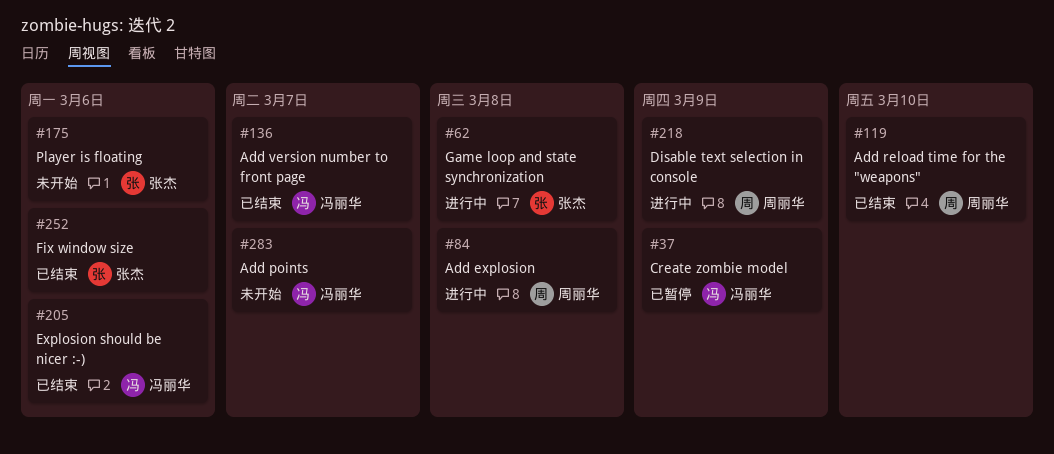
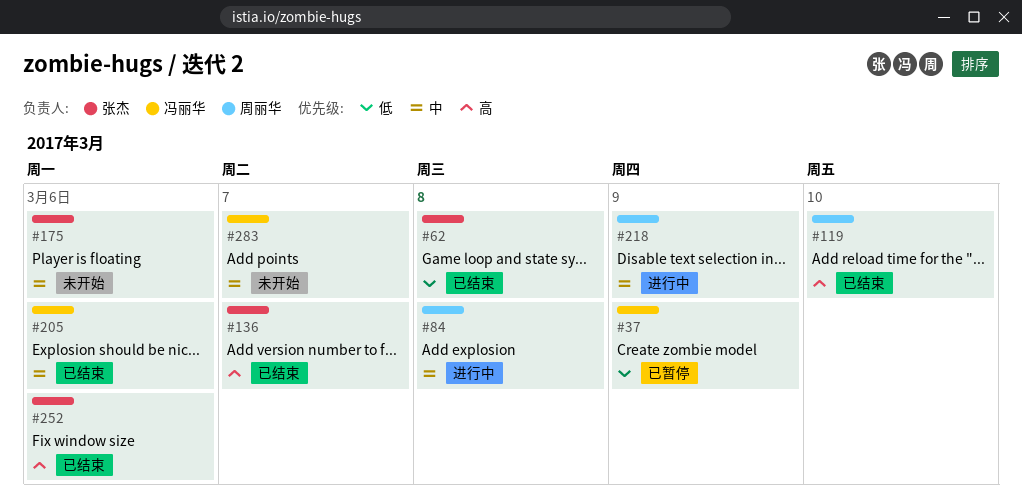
#62, status: 进行中 -> 已结束
#136, owner: 冯丽华 -> 张杰

